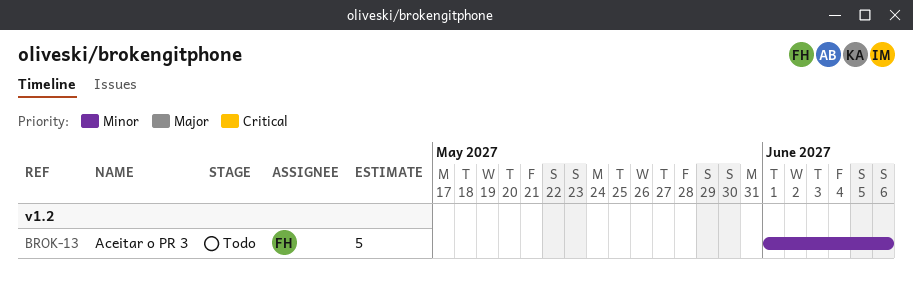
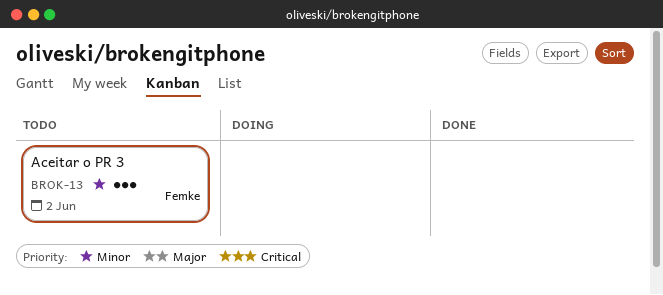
BROK-13, estimate: 5 -> 3
BROK-13, due: Jun 6 -> Jun 2

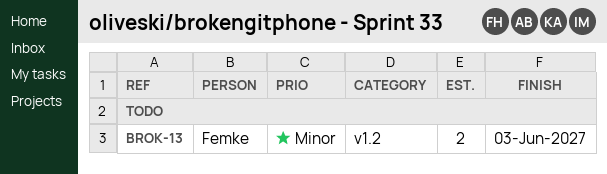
BROK-13, estimate: 3 -> 2
BROK-13, due: Jun 2 -> Jun 3

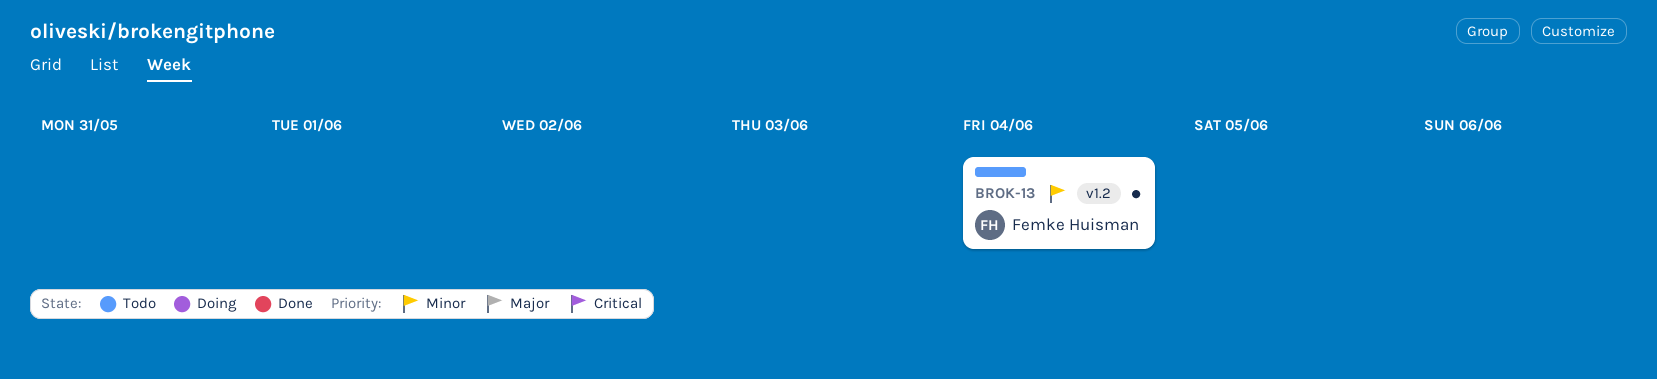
BROK-13, estimate: 2 -> 1
BROK-13, due: Jun 3 -> Jun 4

